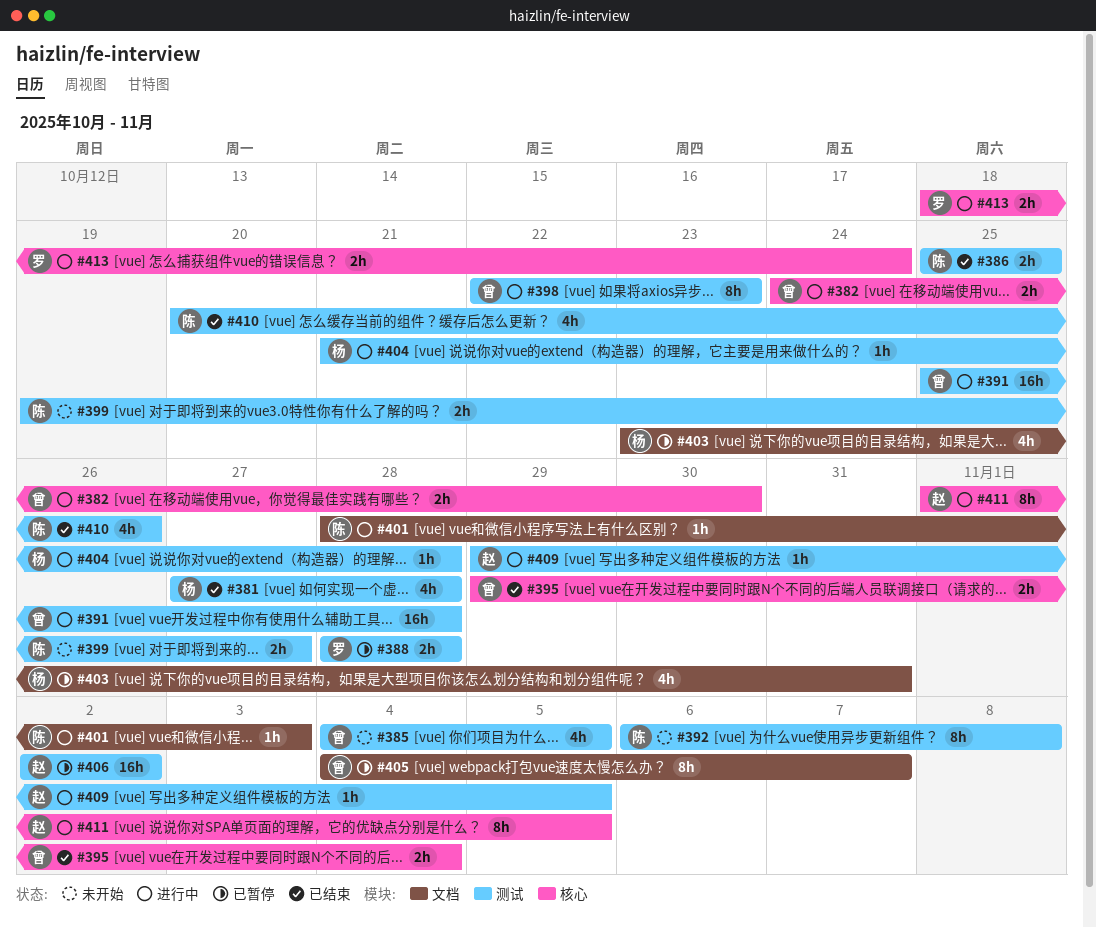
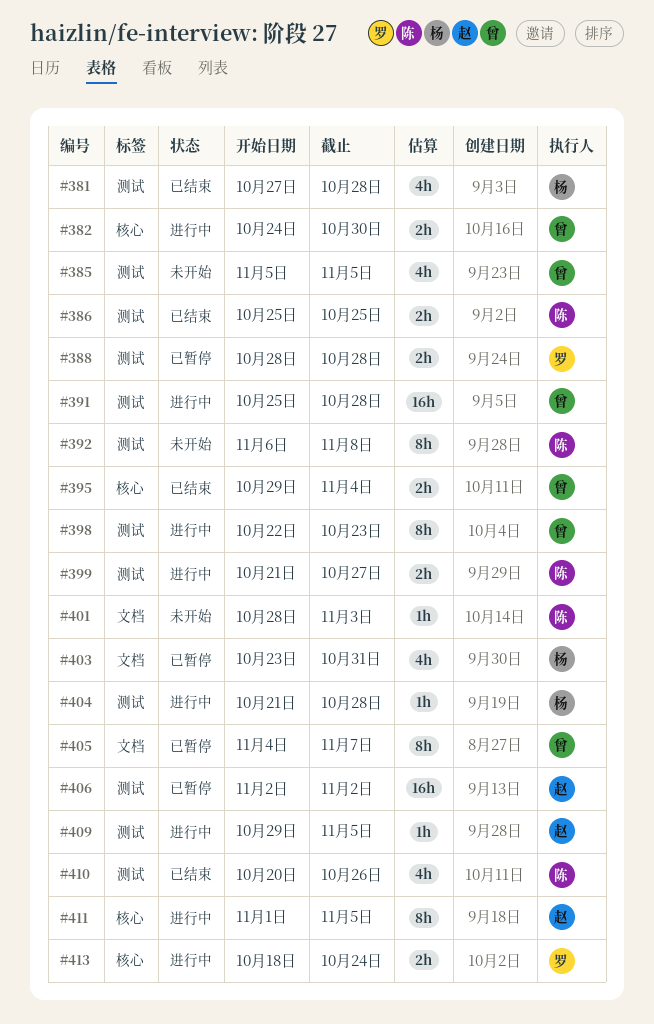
#385, start: Nov 4 -> Nov 5
#399, status: 未开始 -> 进行中
#399, start: Oct 19 -> Oct 21
#401, status: 进行中 -> 未开始

